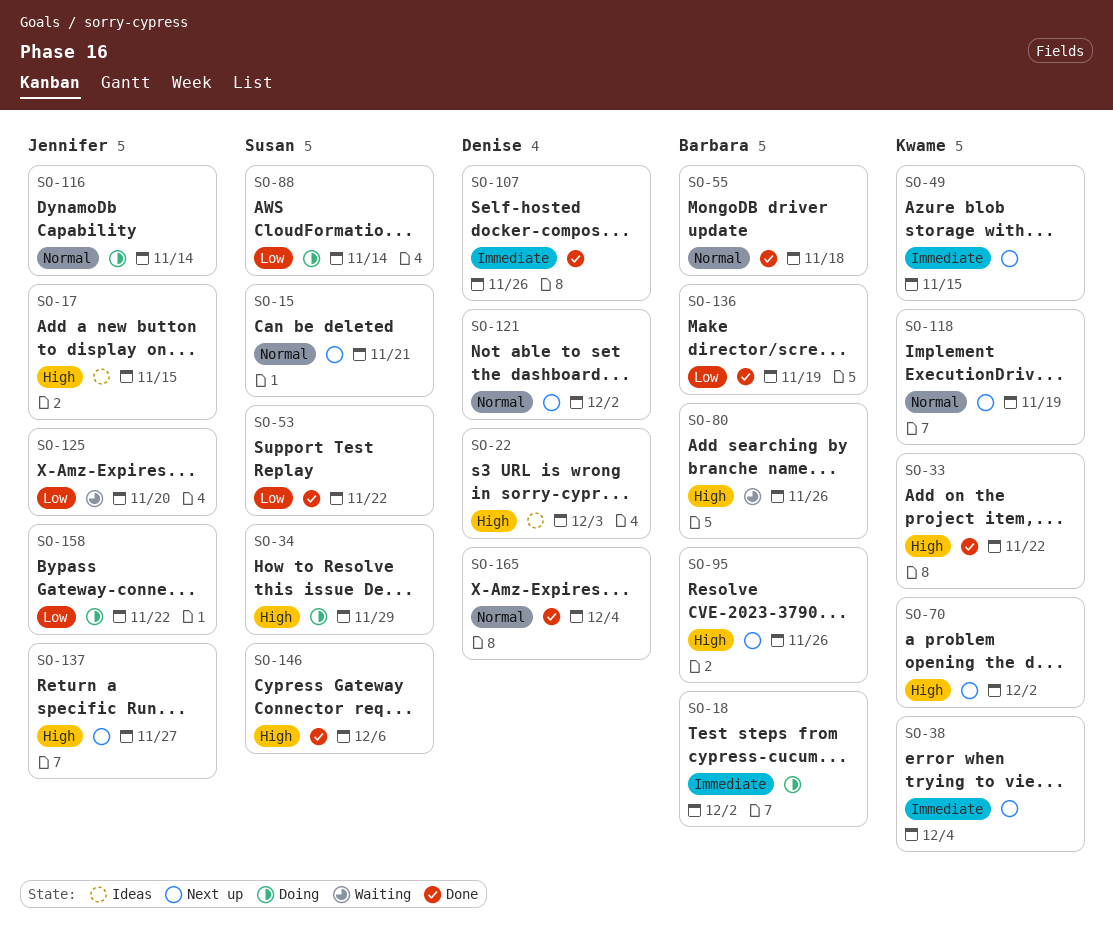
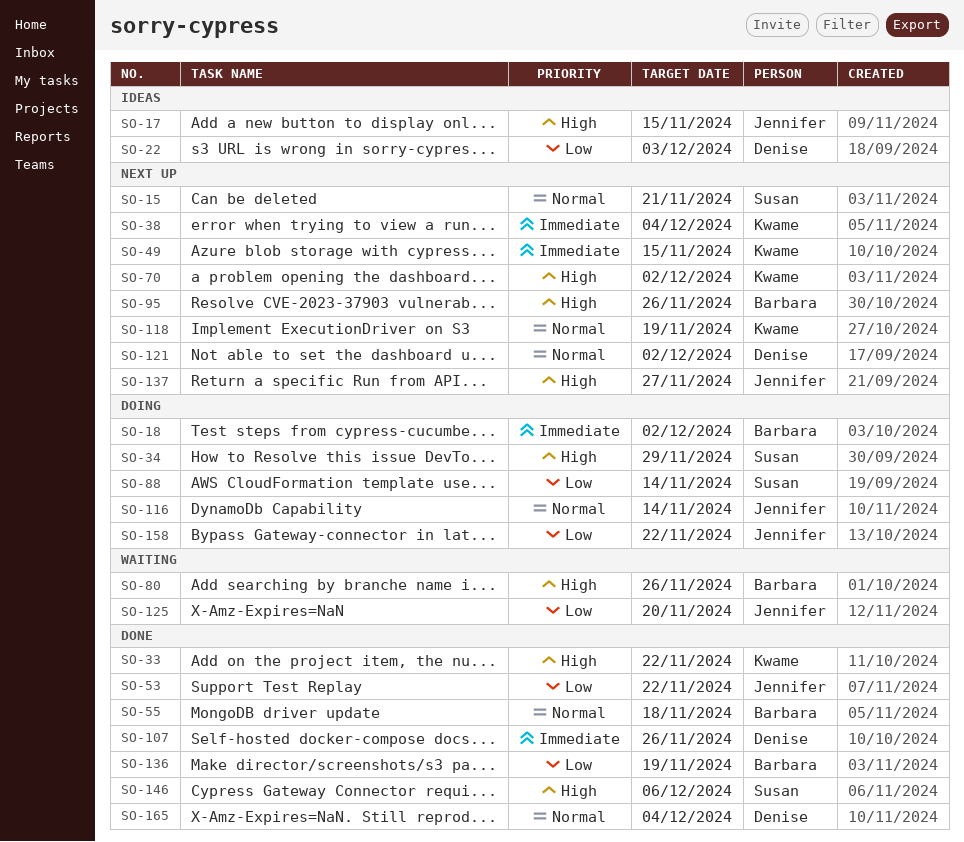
SO-22, priority: High -> Low
SO-53, owner: Susan -> Jennifer

